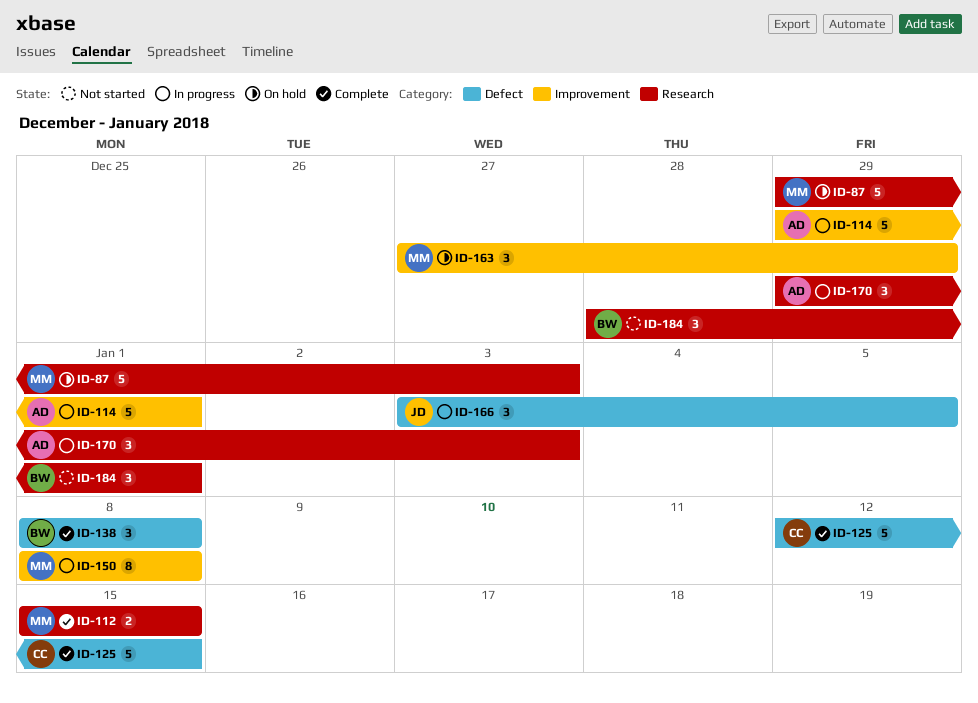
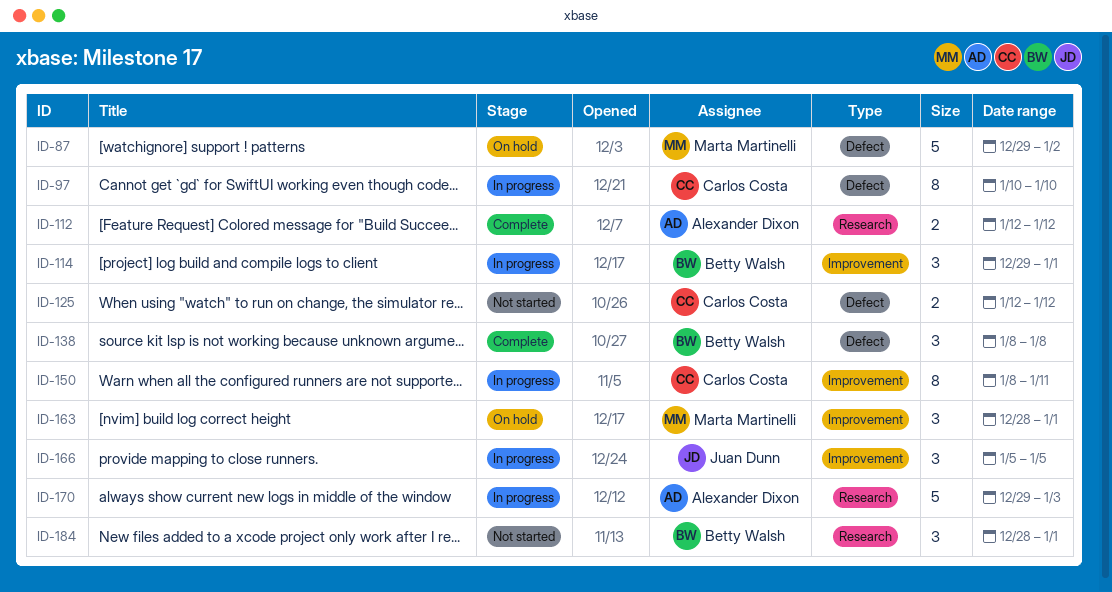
ID-87, label: Research -> Defect
ID-87, due: Jan 3 -> Jan 2
ID-97: none -> present
ID-112, owner: Marta Martinelli -> Alexander Dixon
ID-112, start: Jan 15 -> Jan 12
ID-112, due: Jan 15 -> Jan 12
ID-114, owner: Alexander Dixon -> Betty Walsh
ID-114, estimate: 5 -> 3
ID-125, status: Complete -> Not started
ID-125, estimate: 5 -> 2
ID-125, due: Jan 15 -> Jan 12
ID-150, owner: Marta Martinelli -> Carlos Costa
ID-150, due: Jan 8 -> Jan 11
ID-163, start: Dec 27 -> Dec 28
ID-163, due: Dec 29 -> Jan 1
ID-166, label: Defect -> Improvement
ID-166, start: Jan 3 -> Jan 5
ID-170, estimate: 3 -> 5

